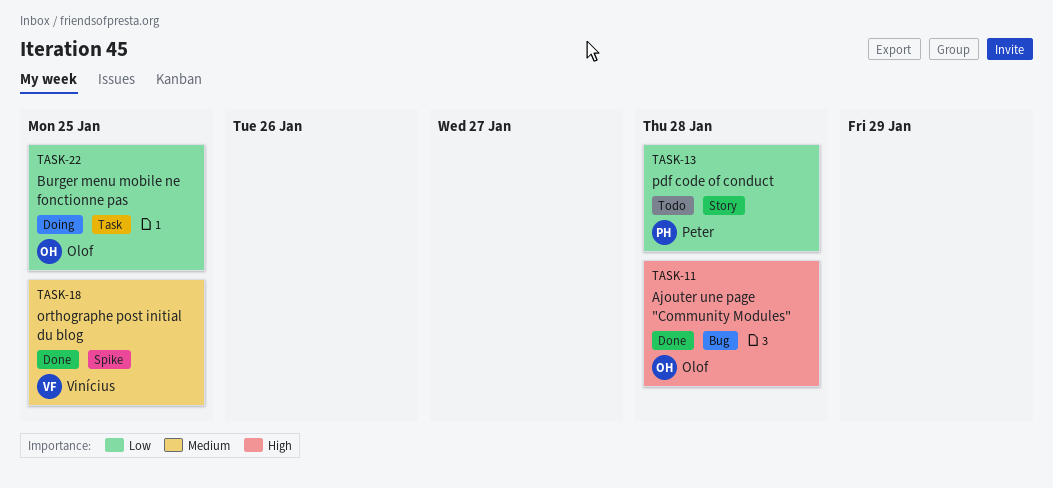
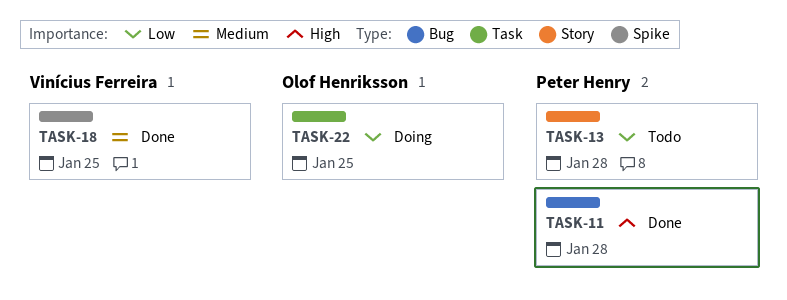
TASK-11, owner: Olof Henriksson -> Peter Henry

